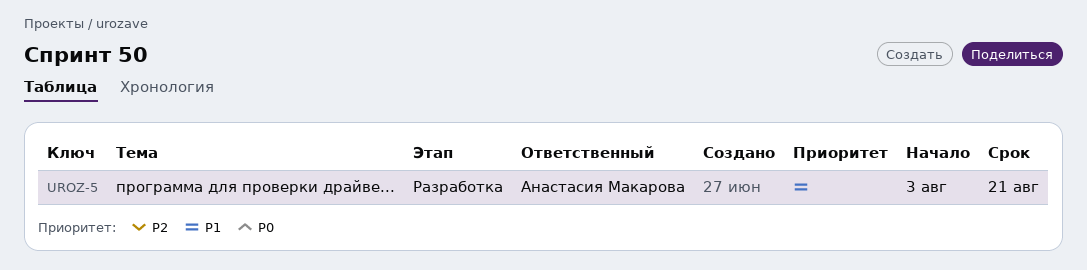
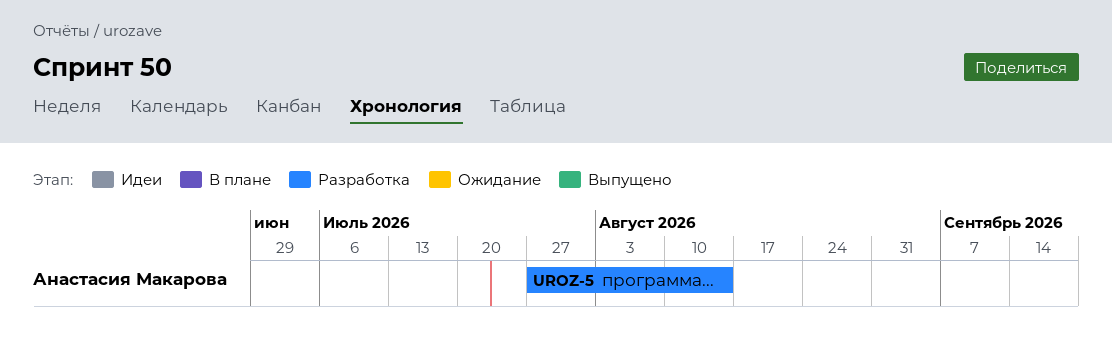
UROZ-5, start: Aug 3 -> Jul 27
UROZ-5, due: Aug 21 -> Aug 14

